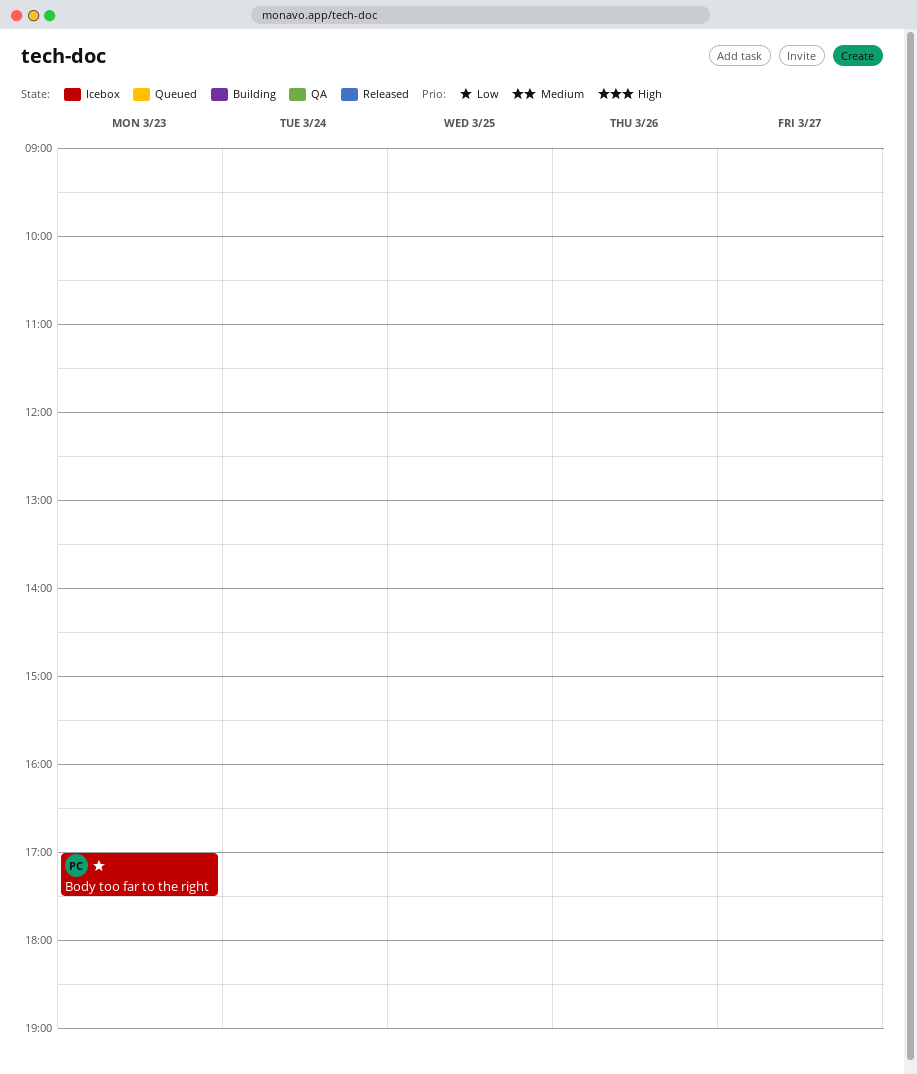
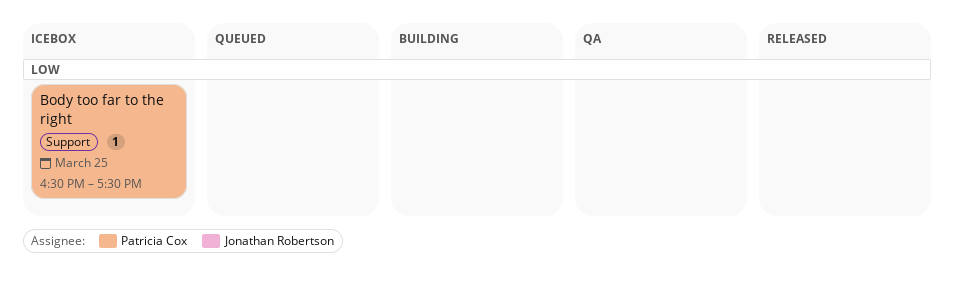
Body too far to the right, day: Mar 23 -> Mar 25
Body too far to the right, begins: 17:00 -> 16:30

